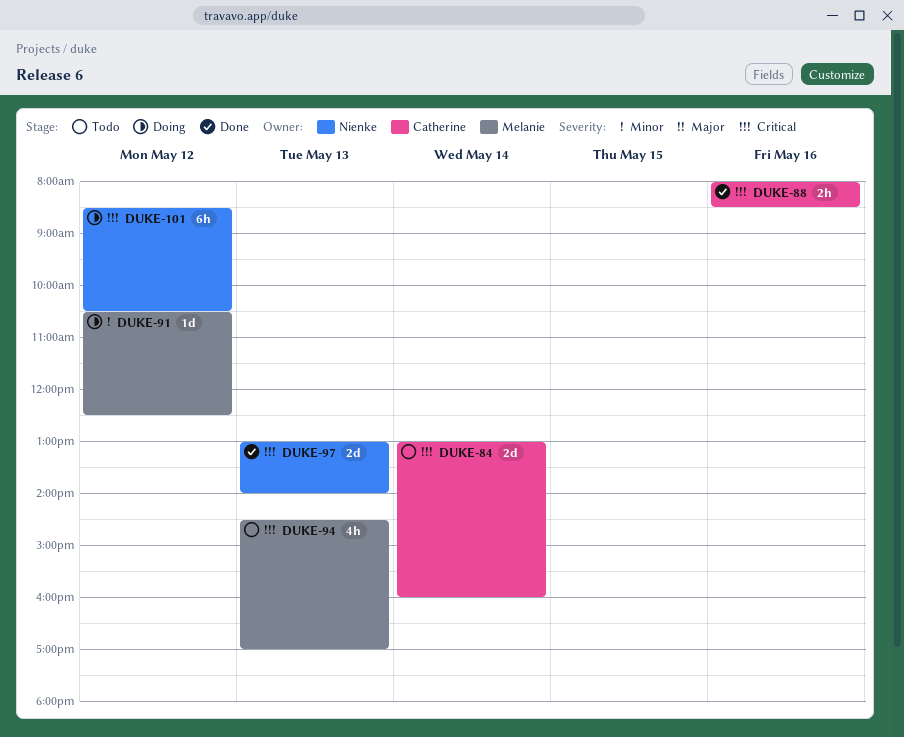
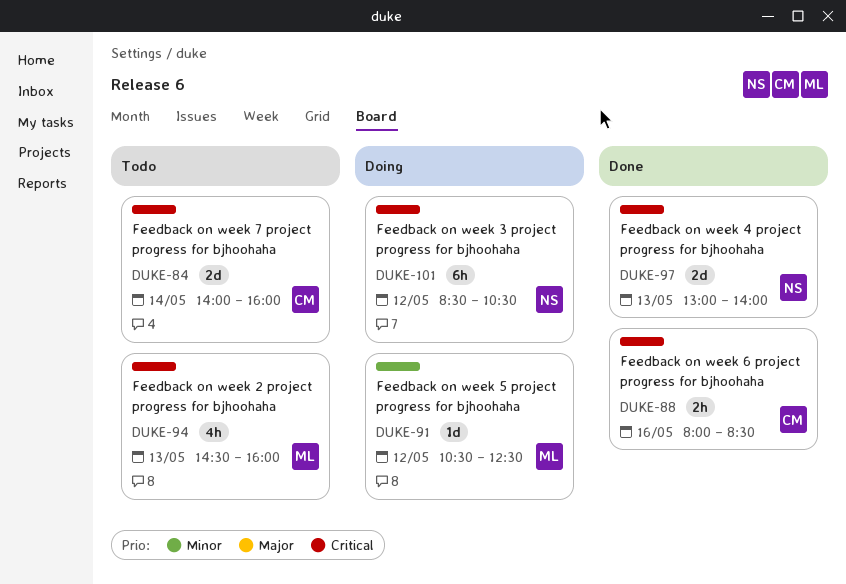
DUKE-84, begins: 13:00 -> 14:00
DUKE-94, ends: 17:00 -> 16:00

